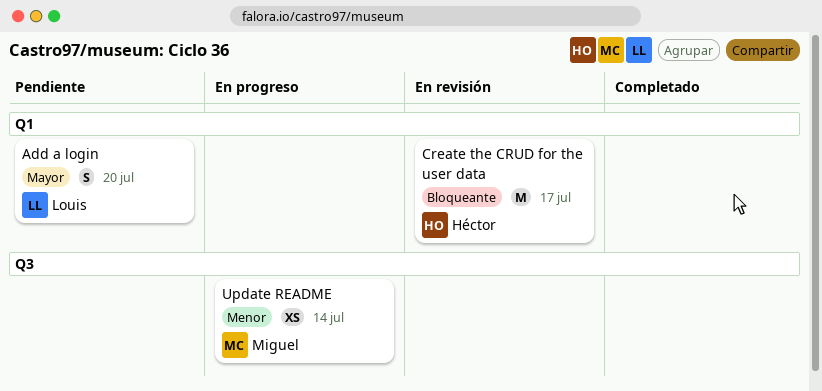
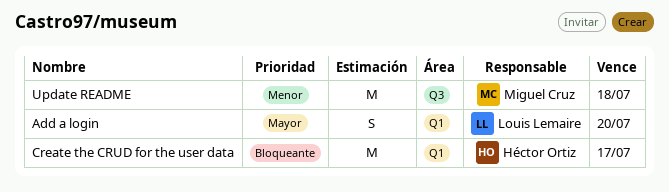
Update README, estimate: XS -> M
Update README, due: Jul 14 -> Jul 18

